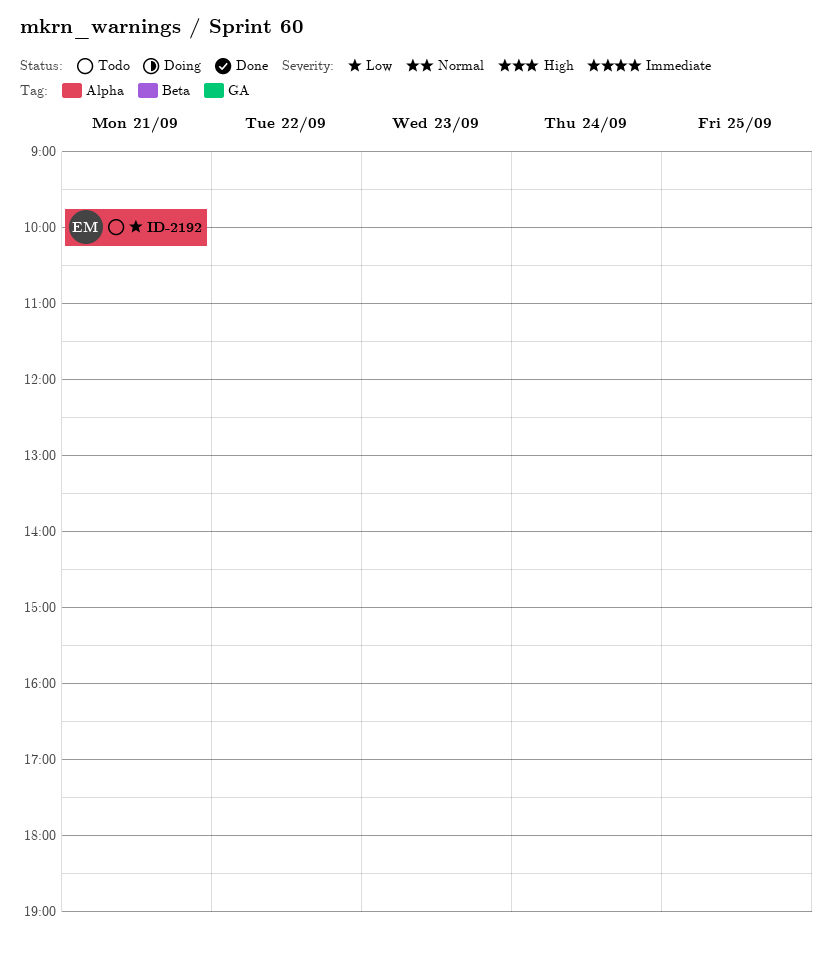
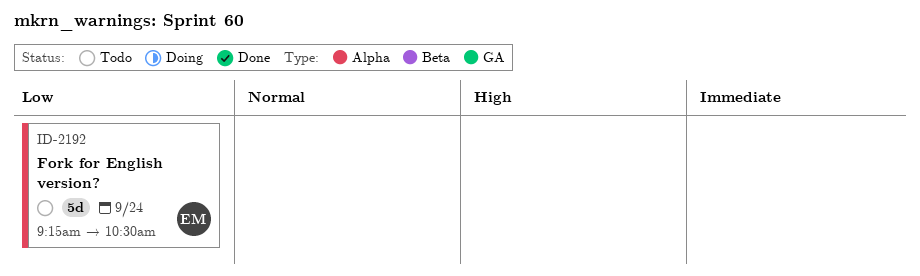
ID-2192, day: Sep 21 -> Sep 24
ID-2192, begins: 09:45 -> 09:15
ID-2192, ends: 10:15 -> 10:30

